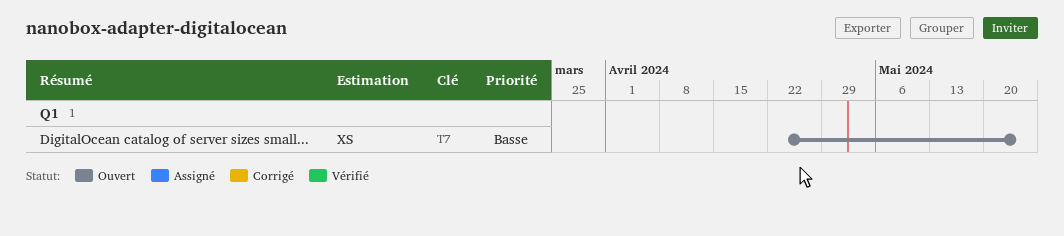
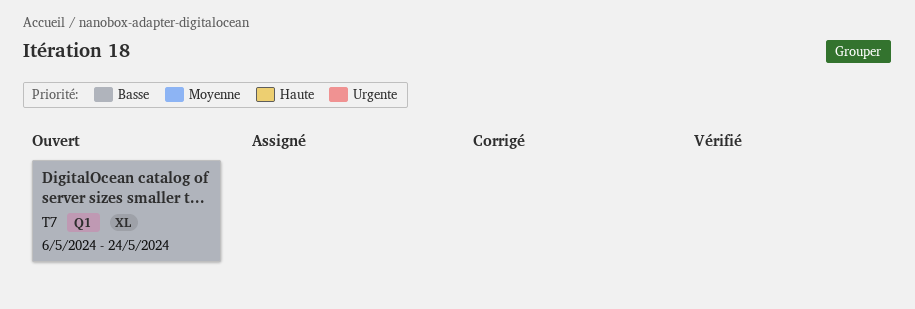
T7, estimate: XS -> XL
T7, start: Apr 22 -> May 6

